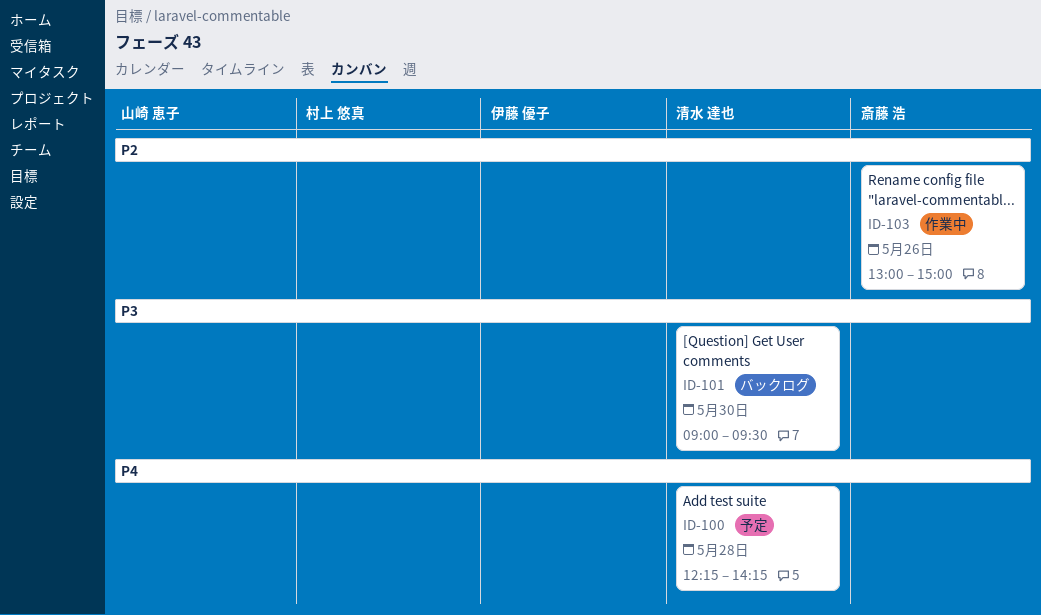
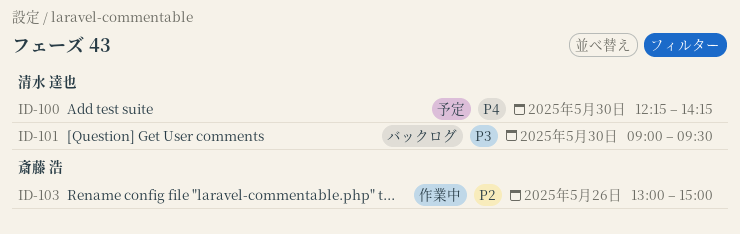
ID-100, day: May 28 -> May 30

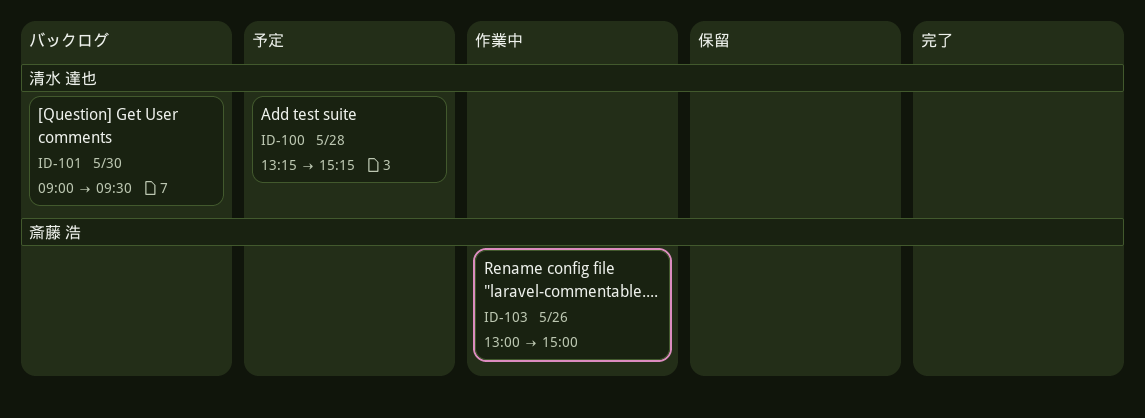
ID-100, day: May 30 -> May 28
ID-100, begins: 12:15 -> 13:15
ID-100, ends: 14:15 -> 15:15

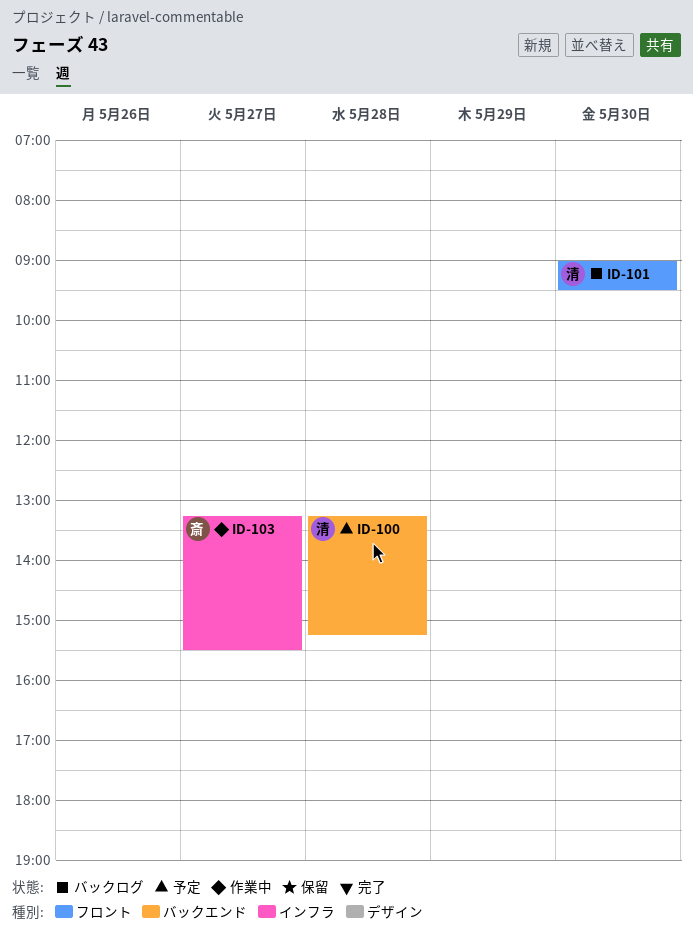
ID-103, day: May 26 -> May 27
ID-103, begins: 13:00 -> 13:15
ID-103, ends: 15:00 -> 15:30

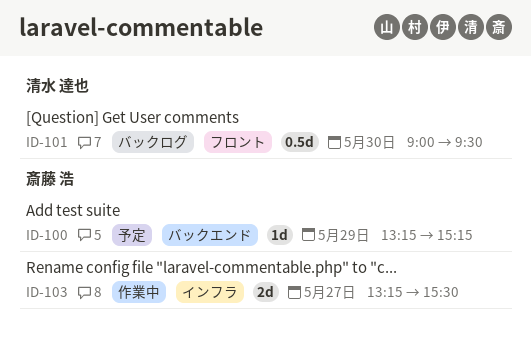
ID-100, owner: 清水 達也 -> 斎藤 浩
ID-100, day: May 28 -> May 29

